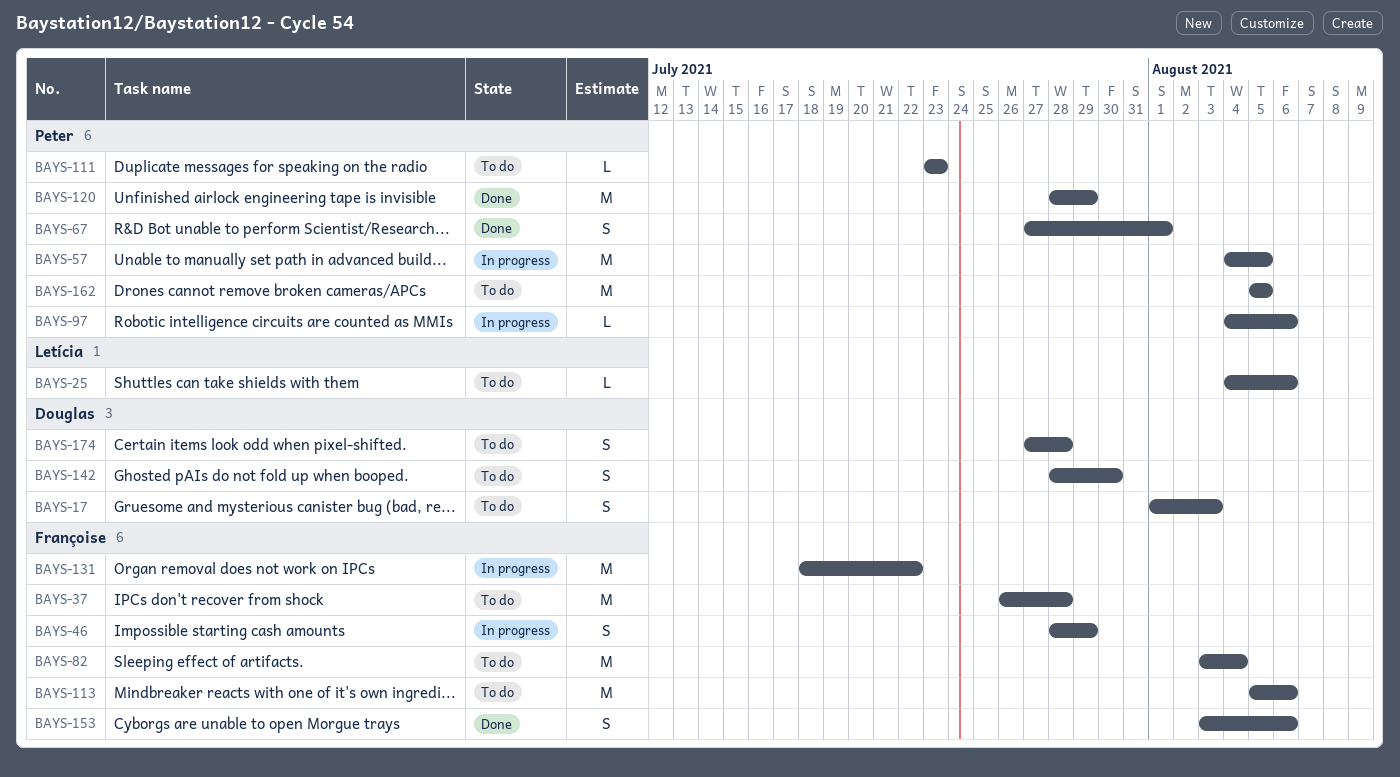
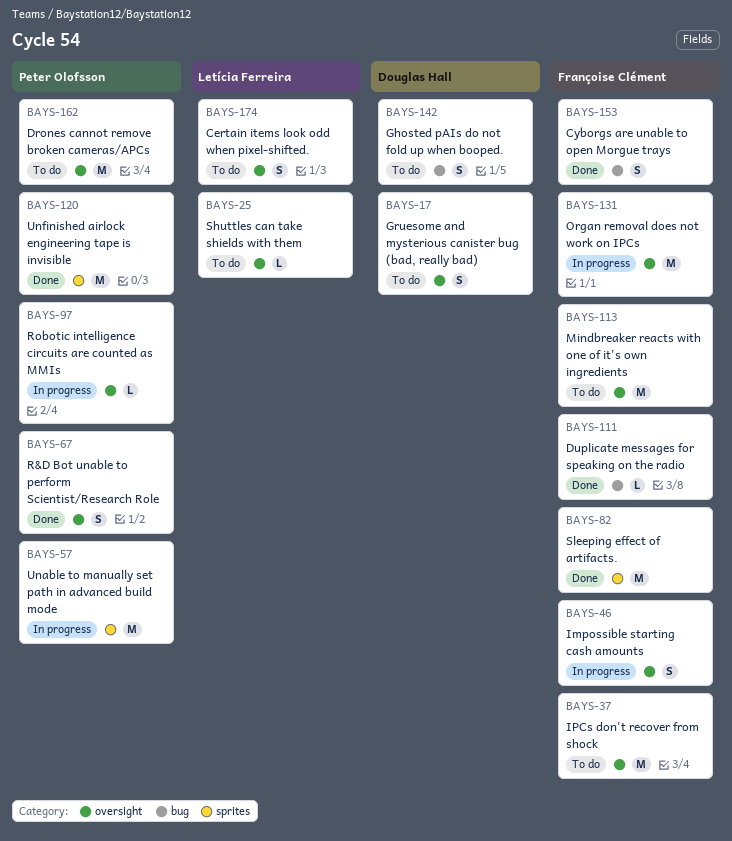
BAYS-82, status: To do -> Done
BAYS-111, status: To do -> Done
BAYS-111, owner: Peter Olofsson -> Françoise Clément
BAYS-174, owner: Douglas Hall -> Letícia Ferreira

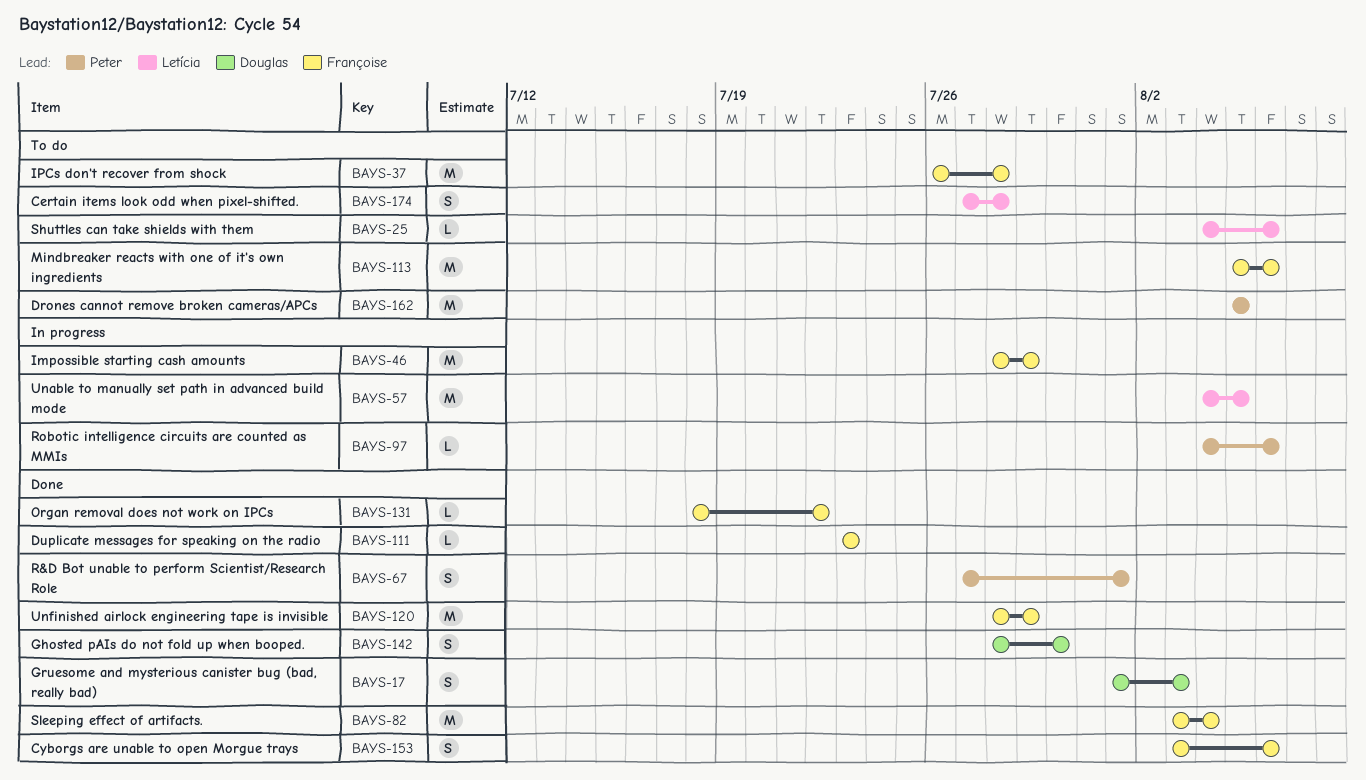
BAYS-17, status: To do -> Done
BAYS-46, estimate: S -> M
BAYS-57, owner: Peter Olofsson -> Letícia Ferreira
BAYS-120, owner: Peter Olofsson -> Françoise Clément
BAYS-131, status: In progress -> Done
BAYS-131, estimate: M -> L
BAYS-142, status: To do -> Done

